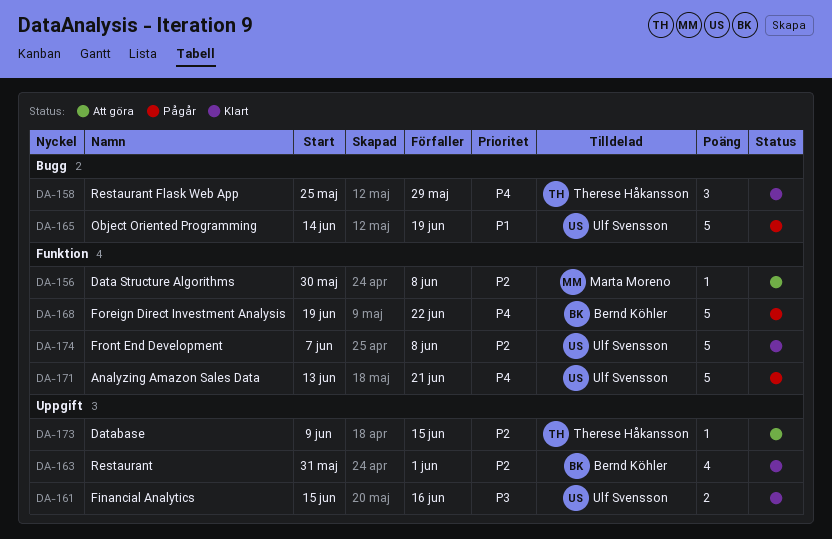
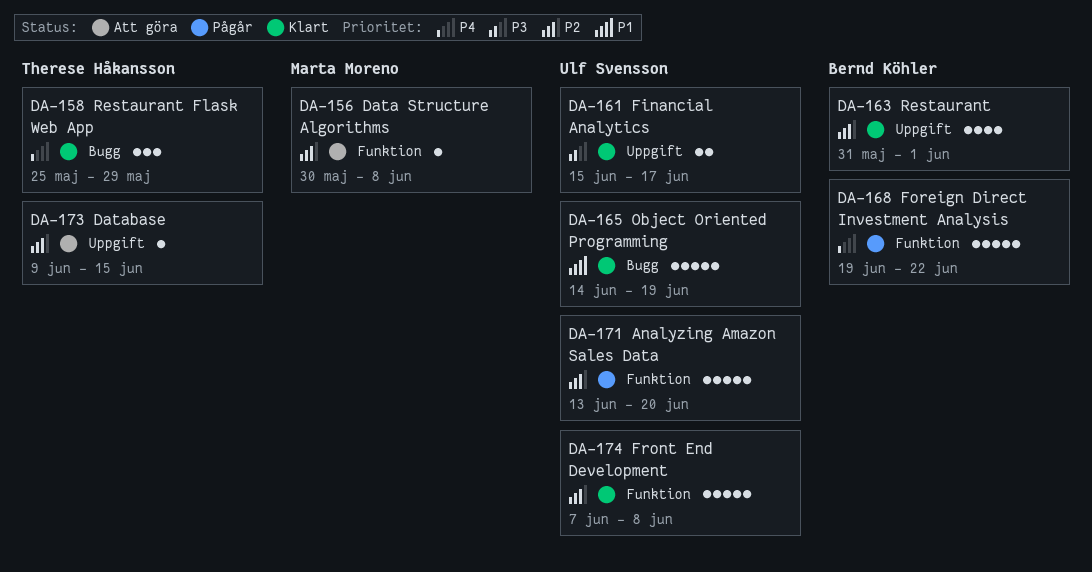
DA-161, due: Jun 16 -> Jun 17
DA-165, status: Pågår -> Klart
DA-171, priority: P4 -> P2
DA-171, due: Jun 21 -> Jun 20

